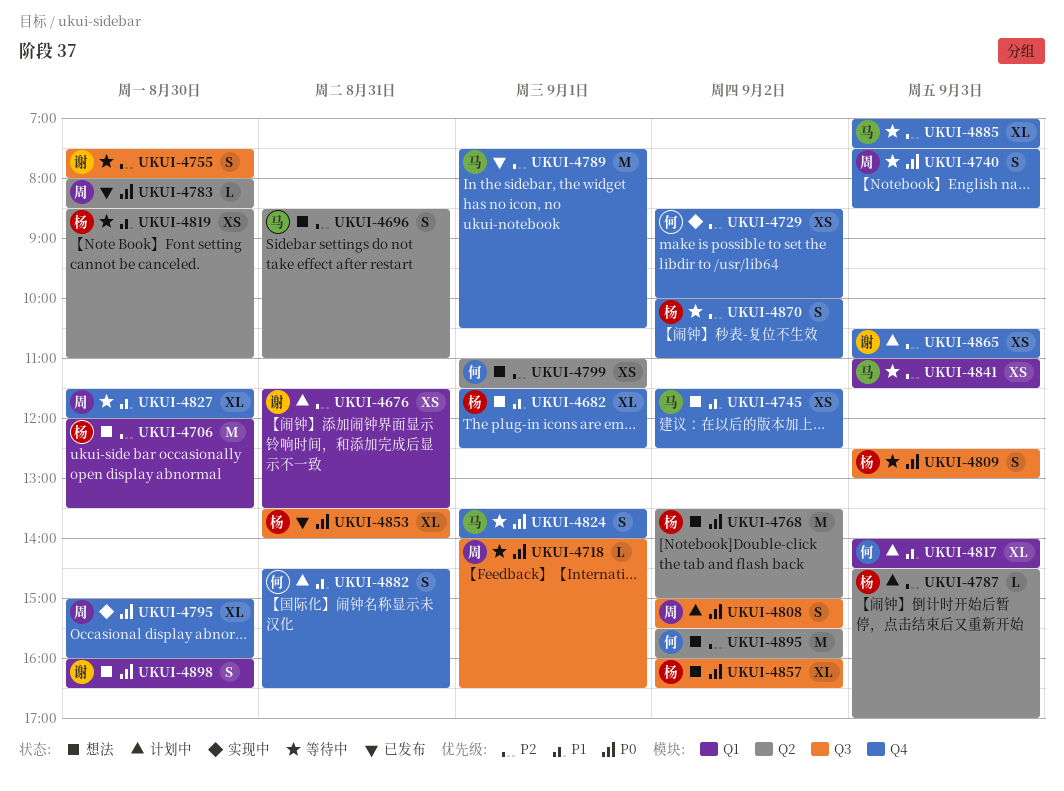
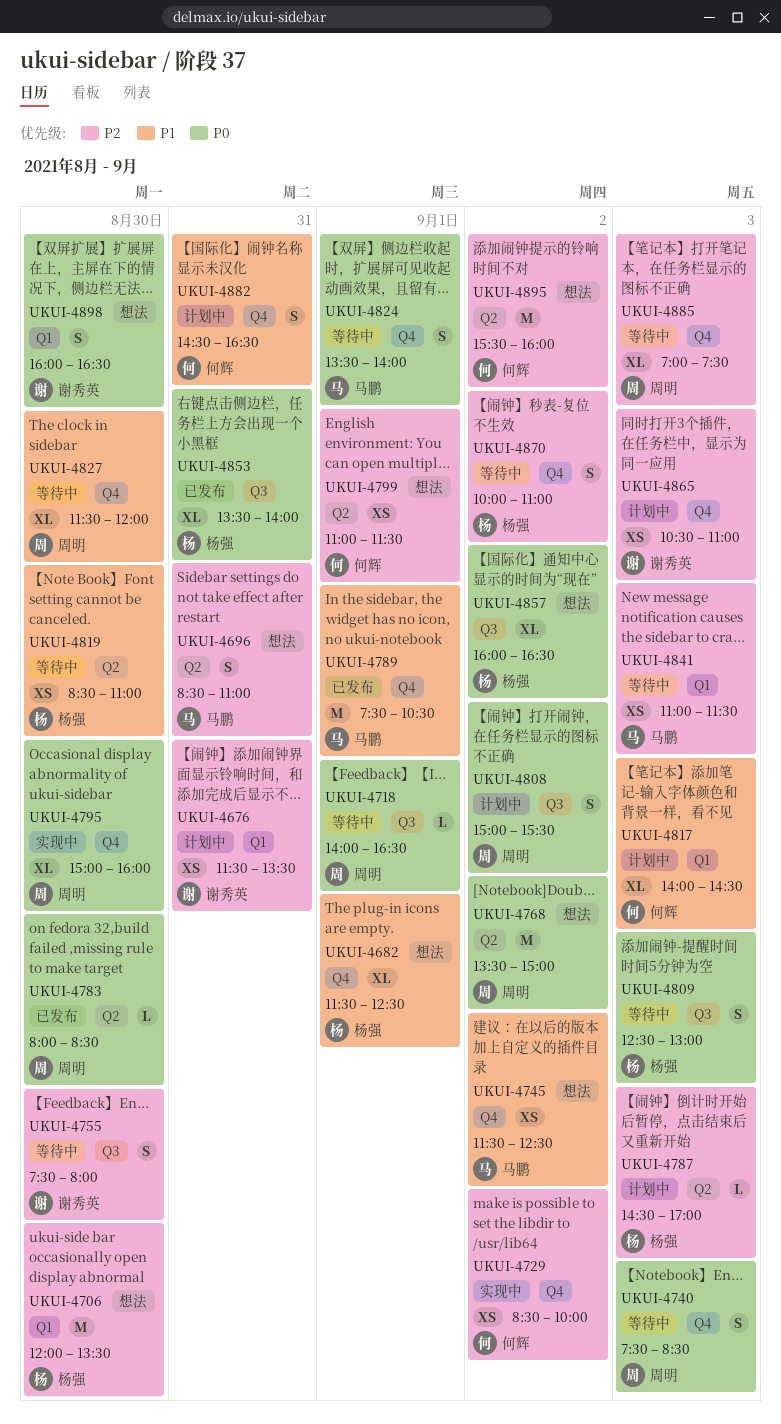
UKUI-4768, owner: 杨强 -> 周明
UKUI-4789, priority: P2 -> P1
UKUI-4885, owner: 马鹏 -> 周明

